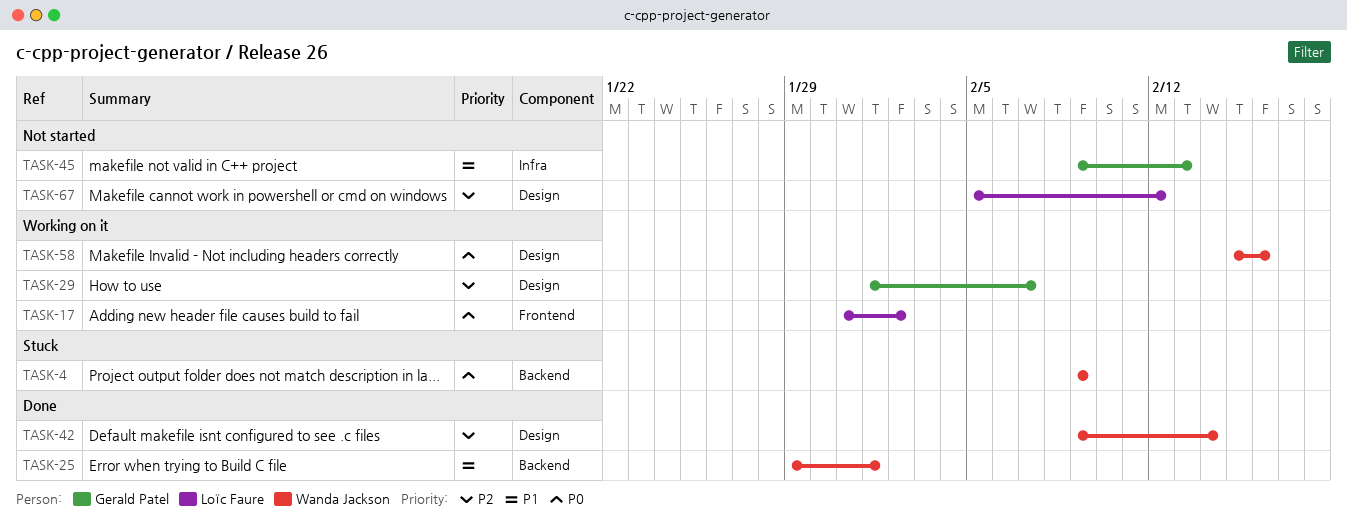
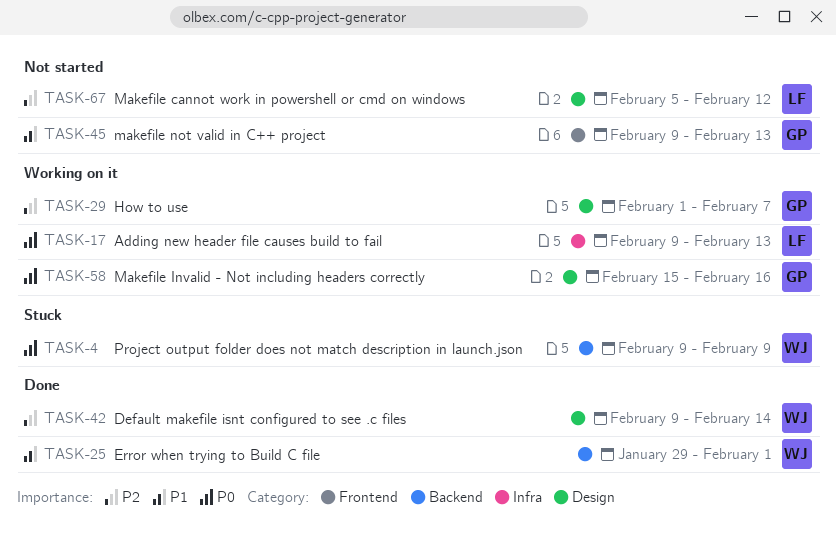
TASK-17, label: Frontend -> Infra
TASK-17, start: Jan 31 -> Feb 9
TASK-17, due: Feb 2 -> Feb 13
TASK-45, label: Infra -> Frontend
TASK-58, owner: Wanda Jackson -> Gerald Patel

